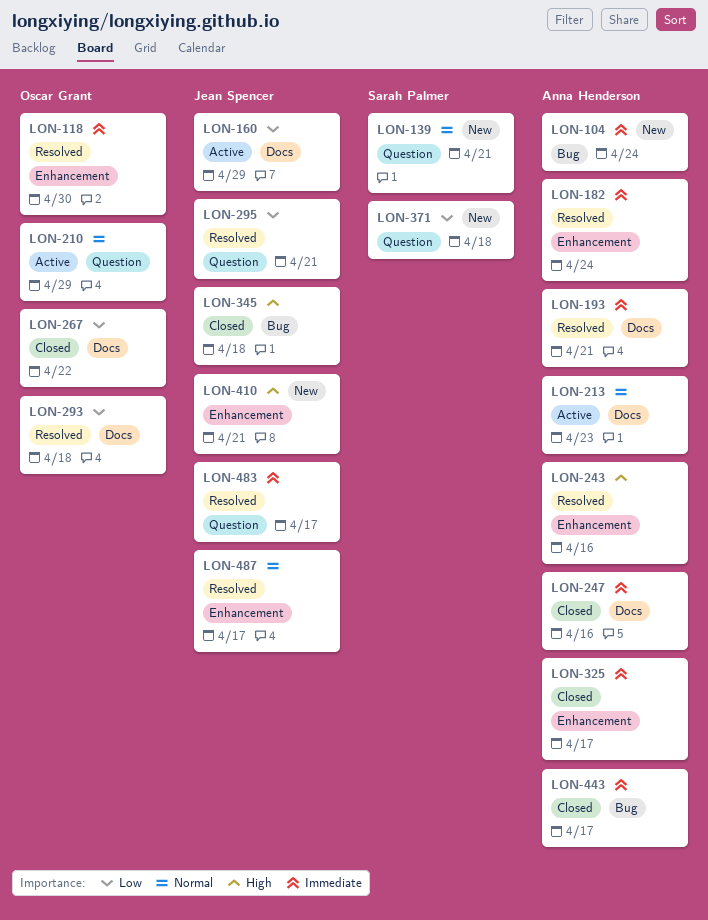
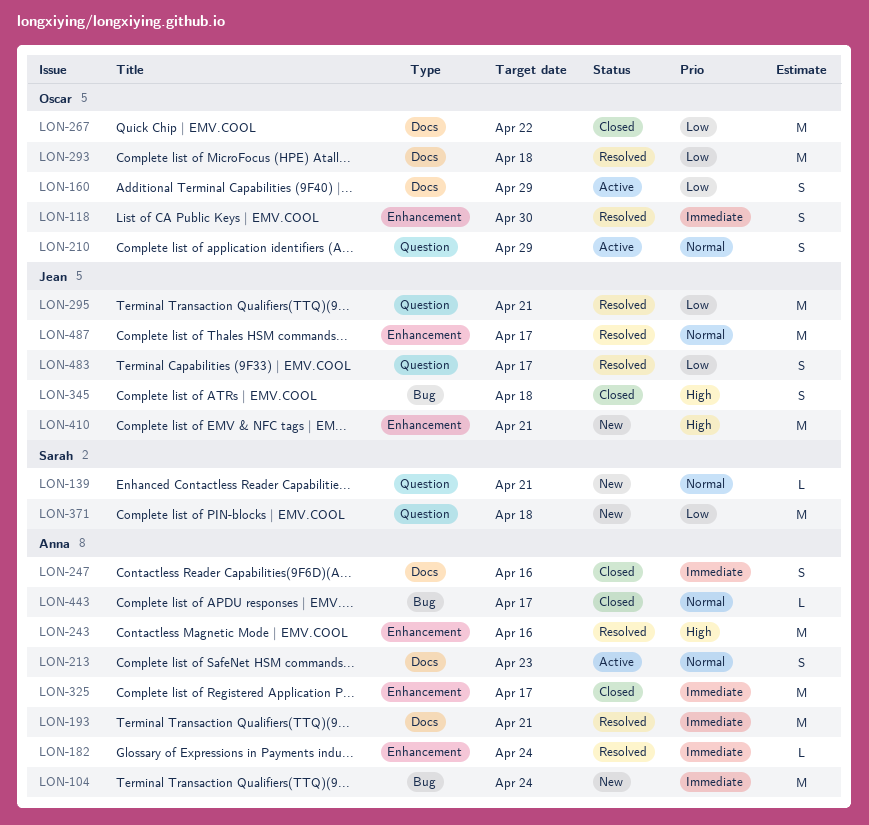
LON-160, owner: Jean Spencer -> Oscar Grant
LON-443, priority: Immediate -> Normal
LON-483, priority: Immediate -> Low

